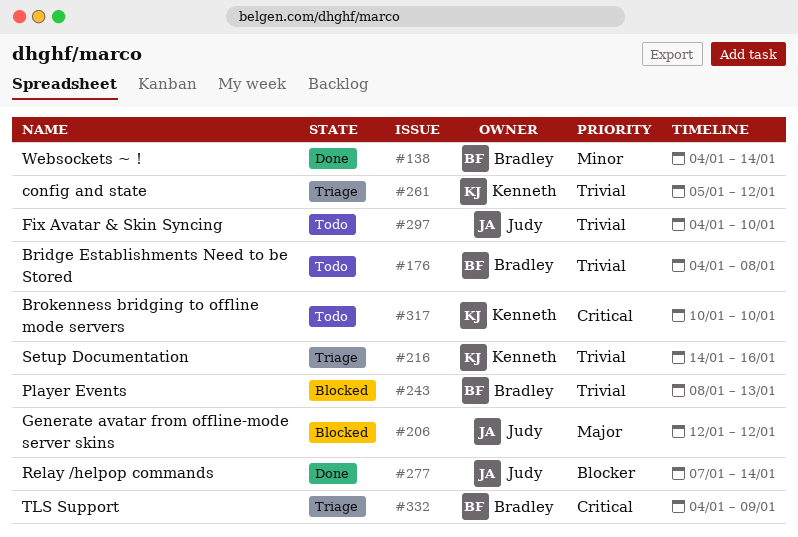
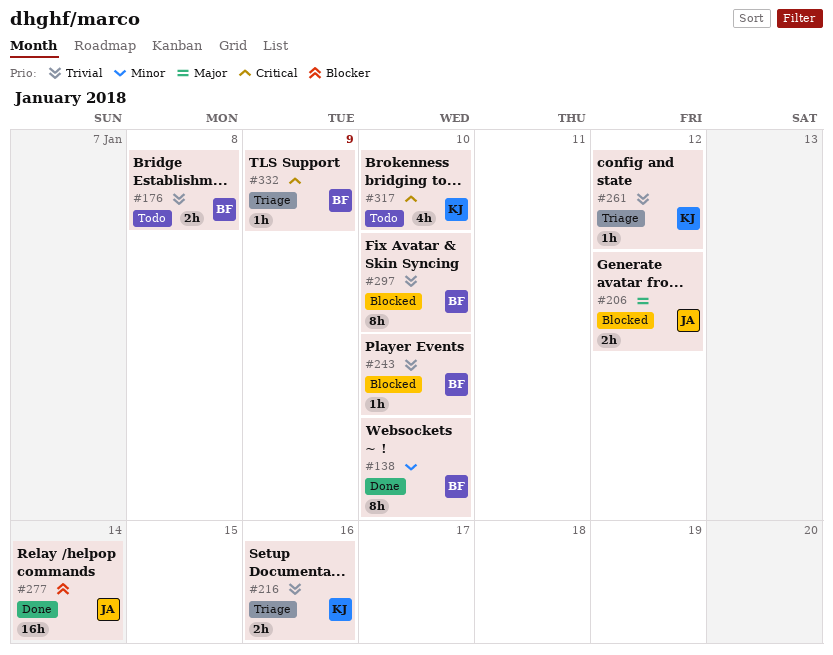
#138, due: Jan 14 -> Jan 10
#243, due: Jan 13 -> Jan 10
#297, status: Todo -> Blocked
#297, owner: Judy -> Bradley

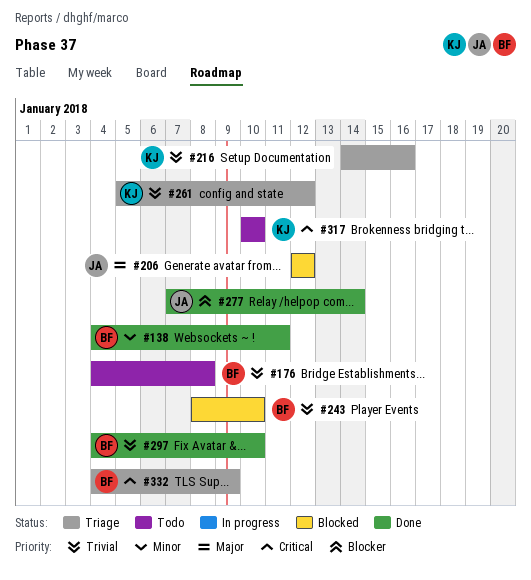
#138, due: Jan 10 -> Jan 11
#297, status: Blocked -> Done

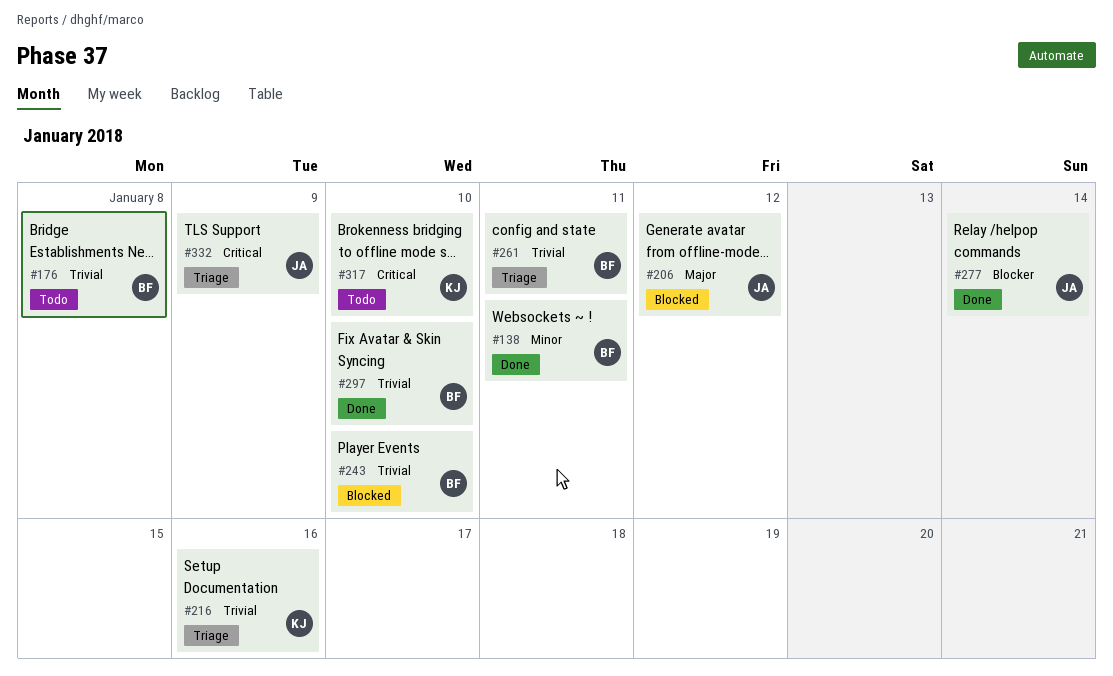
#261, owner: KJ -> BF
#261, due: Jan 12 -> Jan 11
#332, owner: BF -> JA

